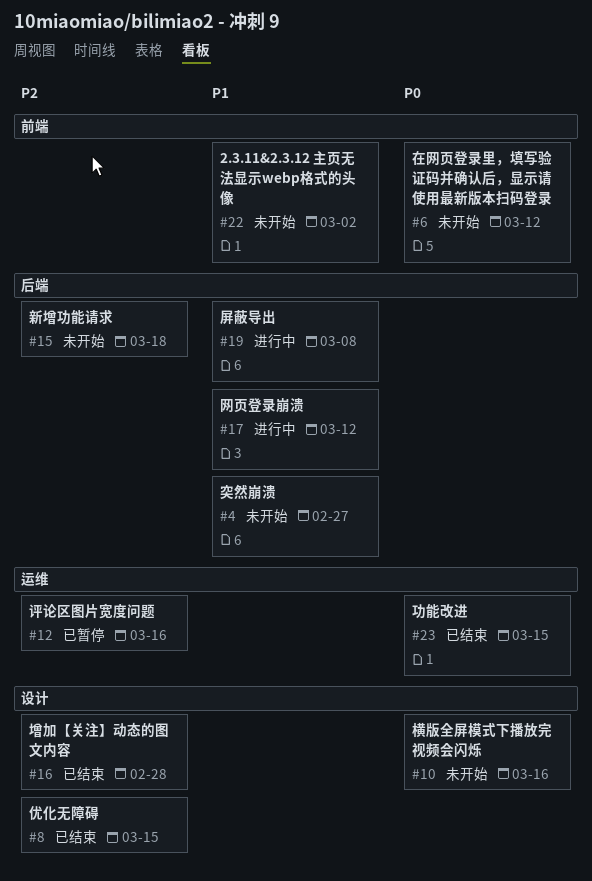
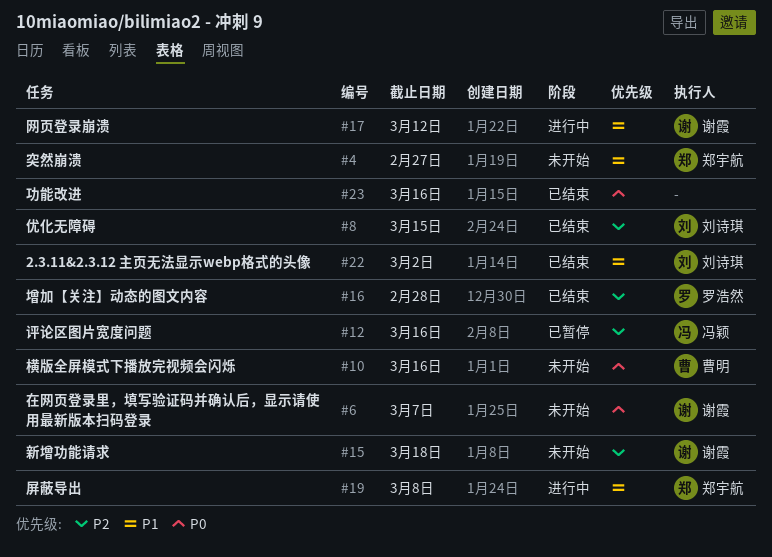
#6, due: Mar 12 -> Mar 7
#22, status: 未开始 -> 已结束
#23, due: Mar 15 -> Mar 16

